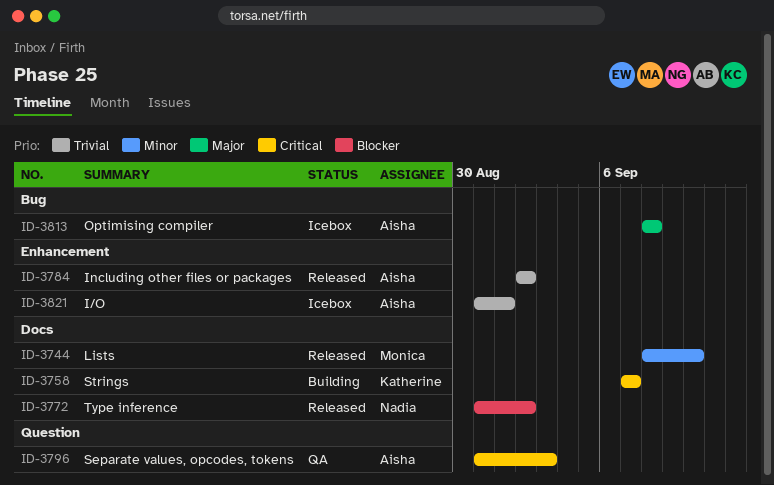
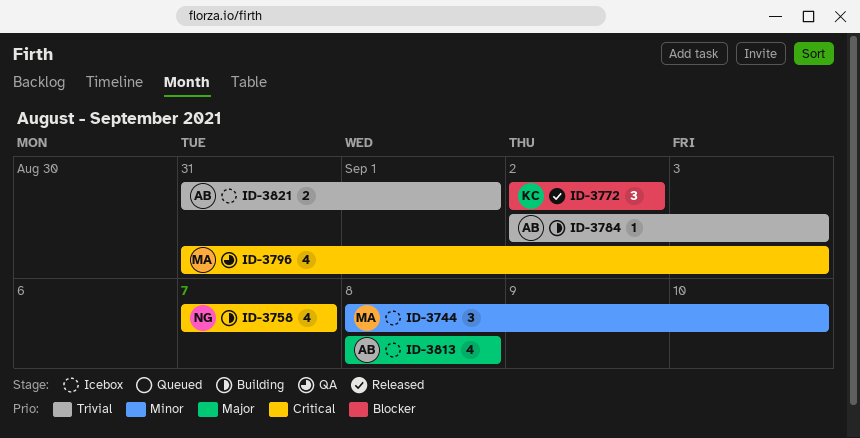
ID-3744, status: Released -> Icebox
ID-3758, owner: Katherine -> Nadia
ID-3772, owner: Nadia -> Katherine
ID-3772, start: Aug 31 -> Sep 2
ID-3784, status: Released -> Building
ID-3784, due: Sep 2 -> Sep 3
ID-3796, owner: Aisha -> Monica

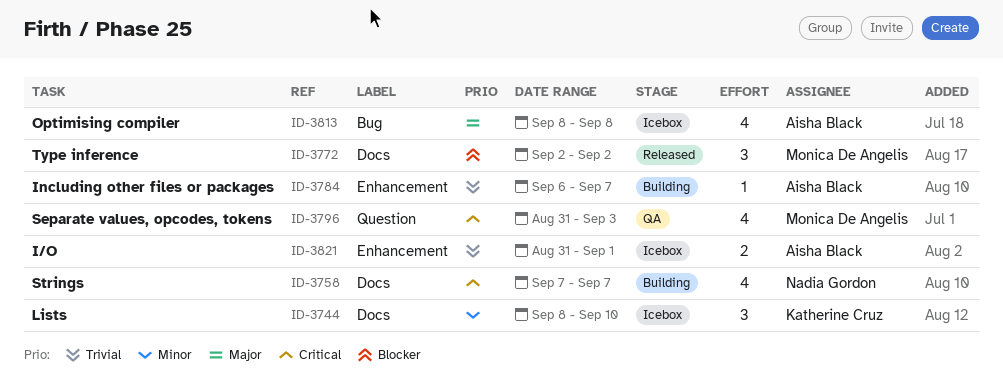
ID-3744, owner: Monica De Angelis -> Katherine Cruz
ID-3772, owner: Katherine Cruz -> Monica De Angelis
ID-3784, start: Sep 2 -> Sep 6
ID-3784, due: Sep 3 -> Sep 7

